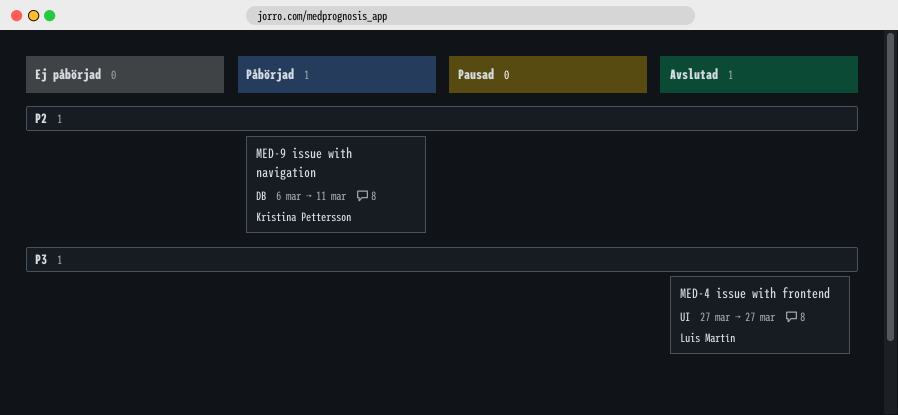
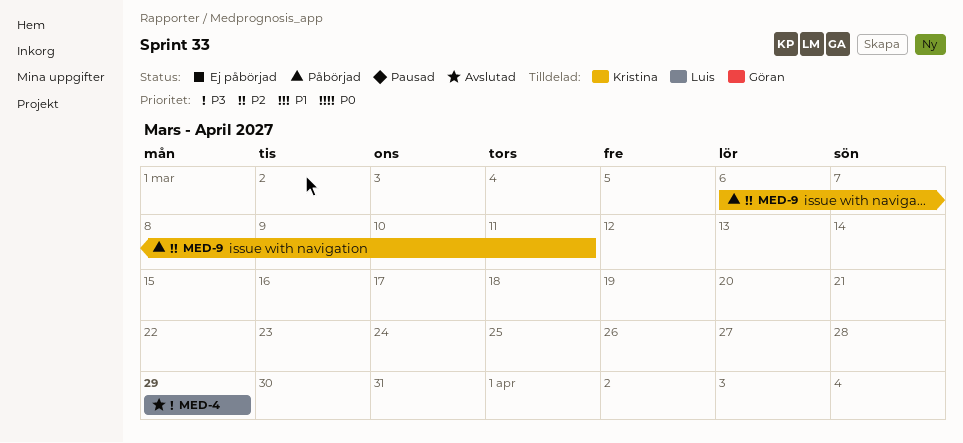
MED-4, start: Mar 27 -> Mar 29
MED-4, due: Mar 27 -> Mar 29

